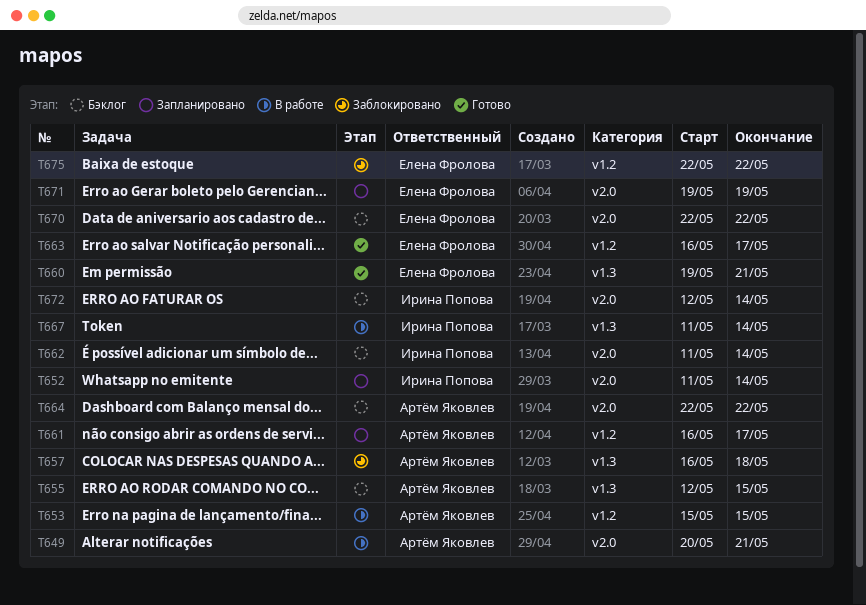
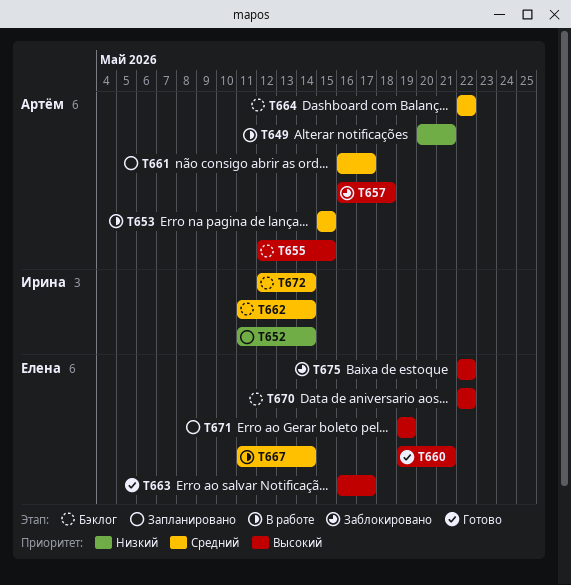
T667, owner: Ирина Попова -> Елена Фролова

